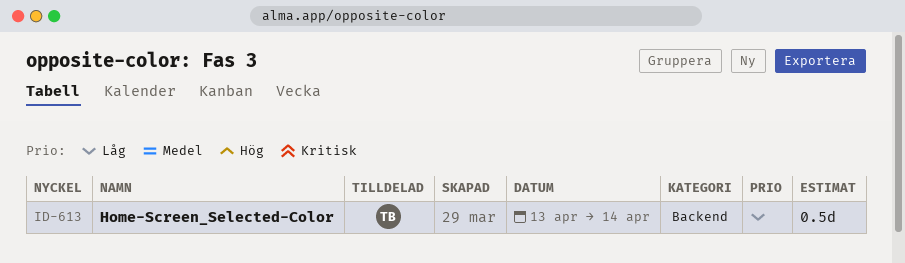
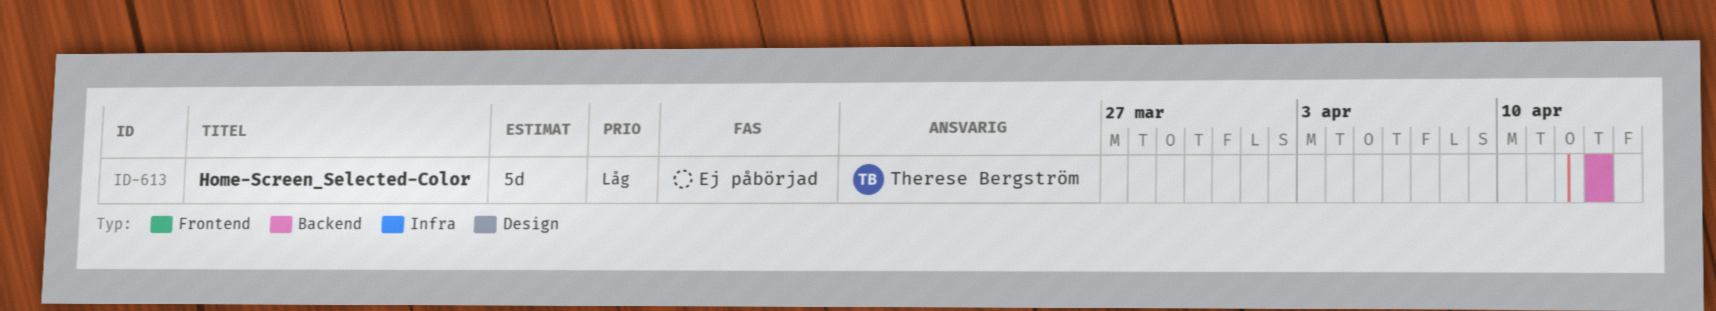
ID-613, estimate: 0.5d -> 5d
ID-613, due: Apr 14 -> Apr 13

